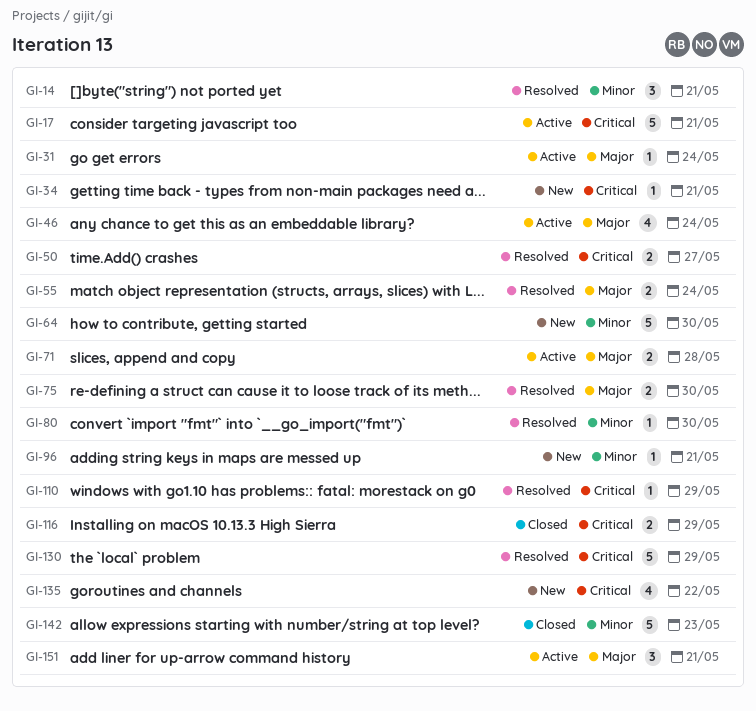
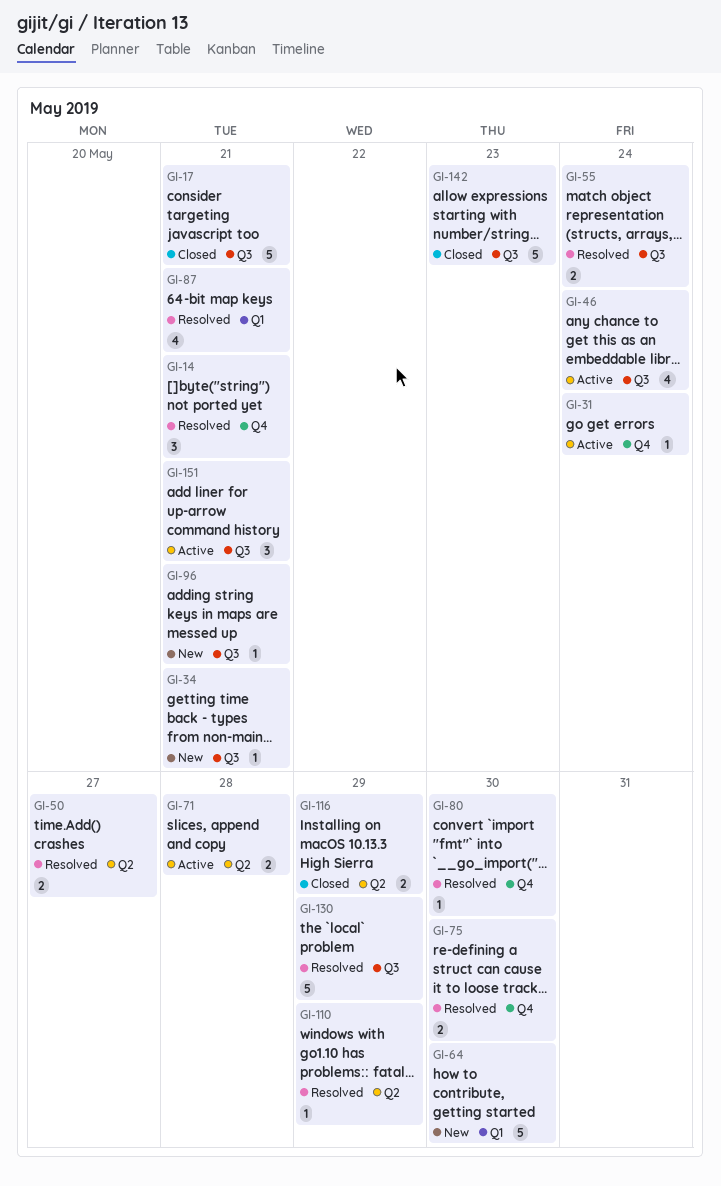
GI-17, status: Active -> Closed
GI-87: none -> present
GI-135: present -> none

